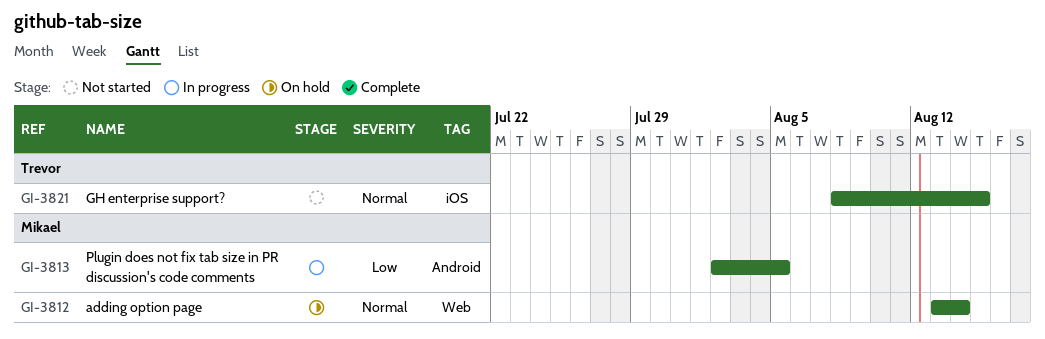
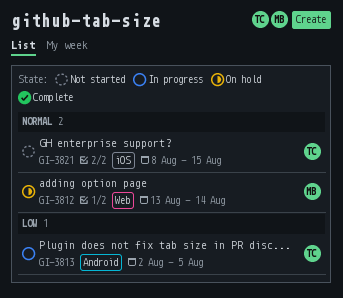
GI-3813, owner: Mikael -> Trevor

